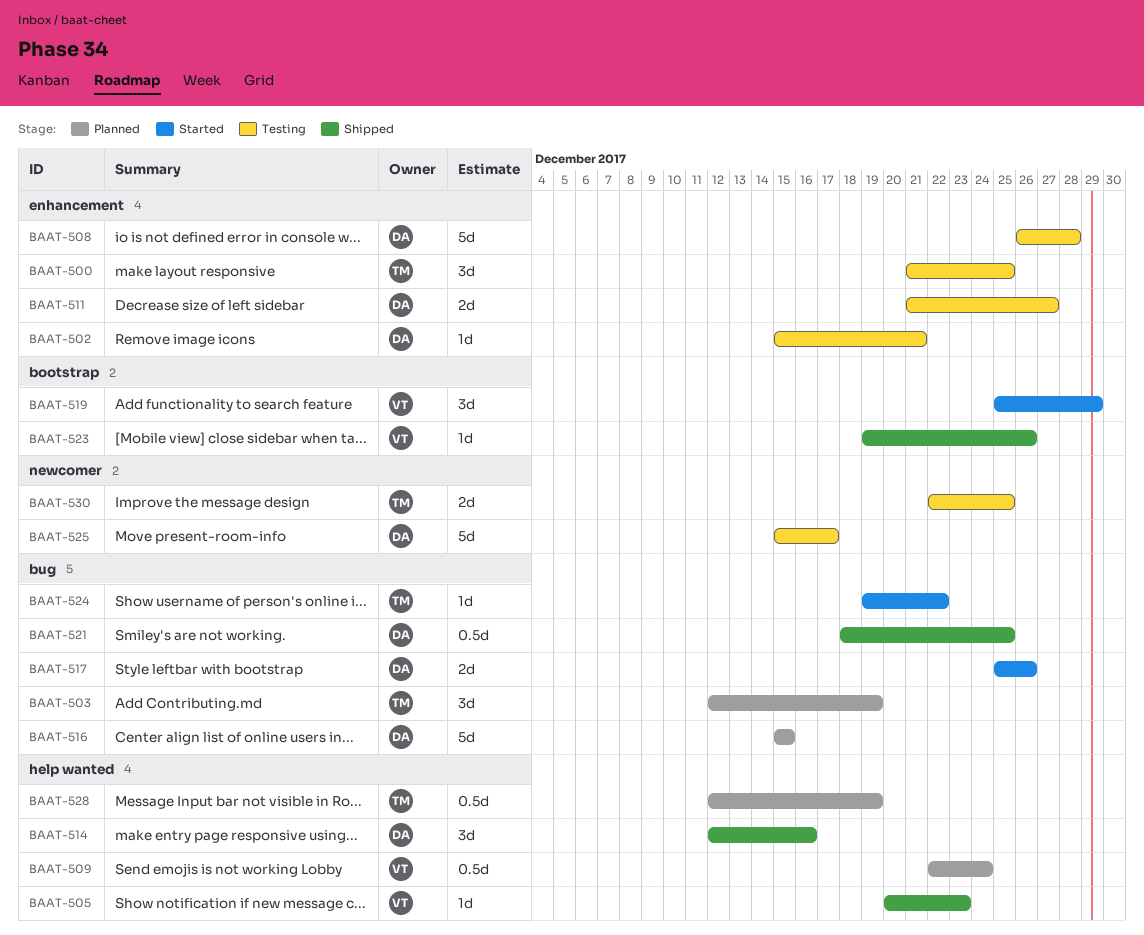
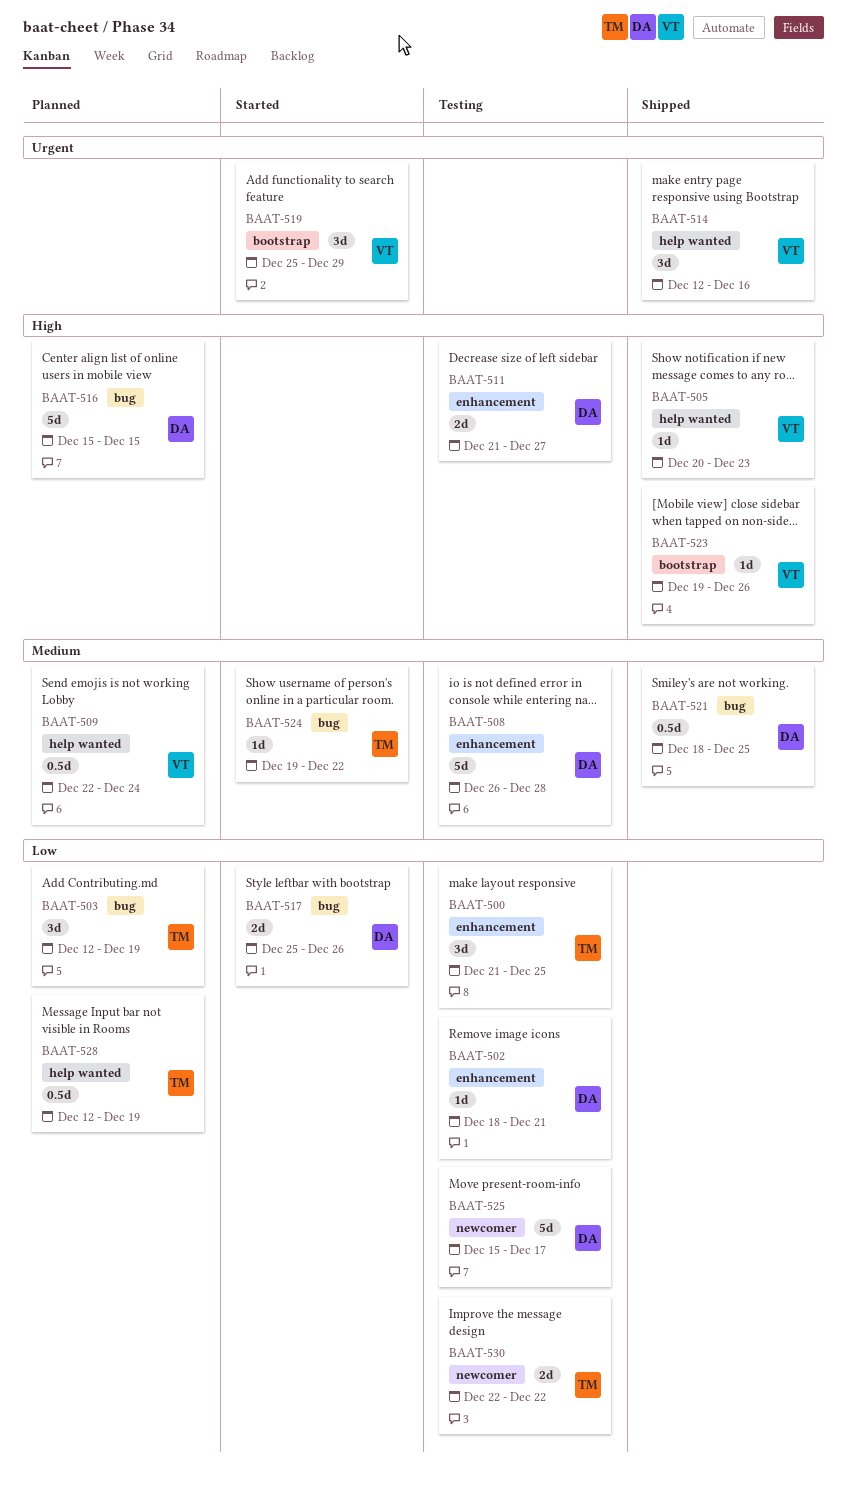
BAAT-502, start: Dec 15 -> Dec 18
BAAT-514, owner: DA -> VT
BAAT-530, due: Dec 25 -> Dec 22

